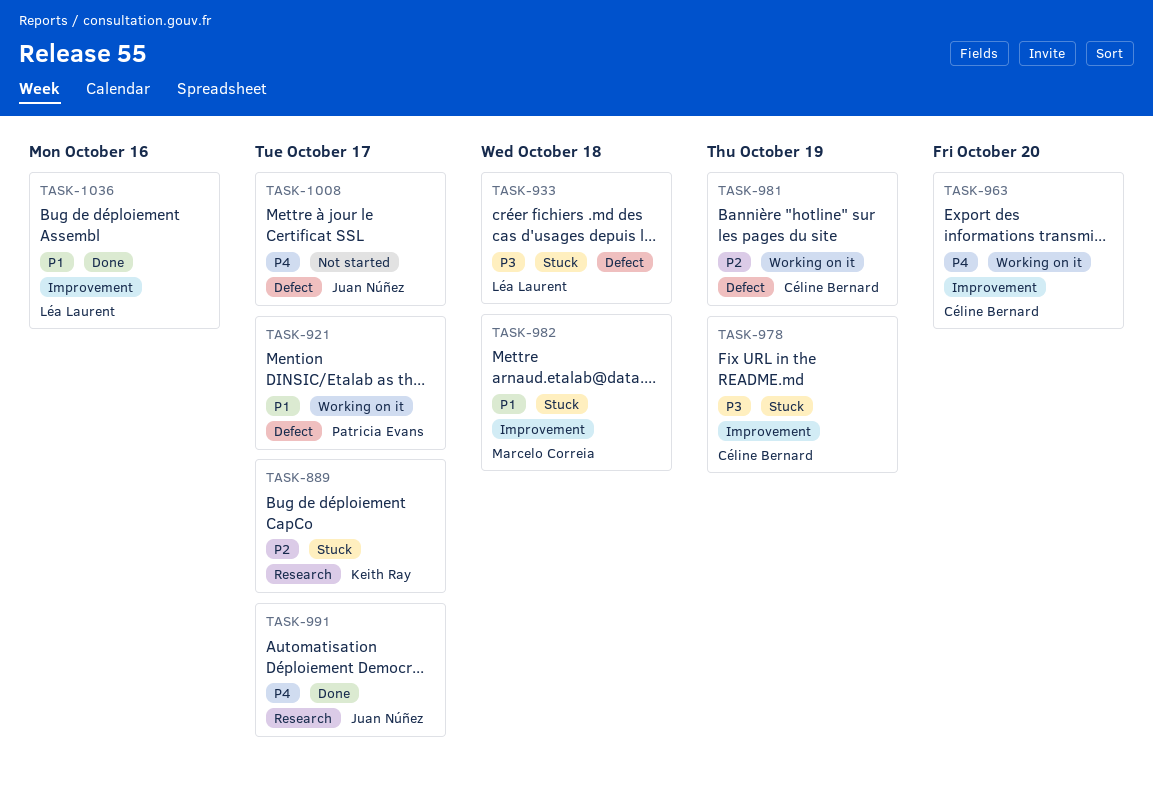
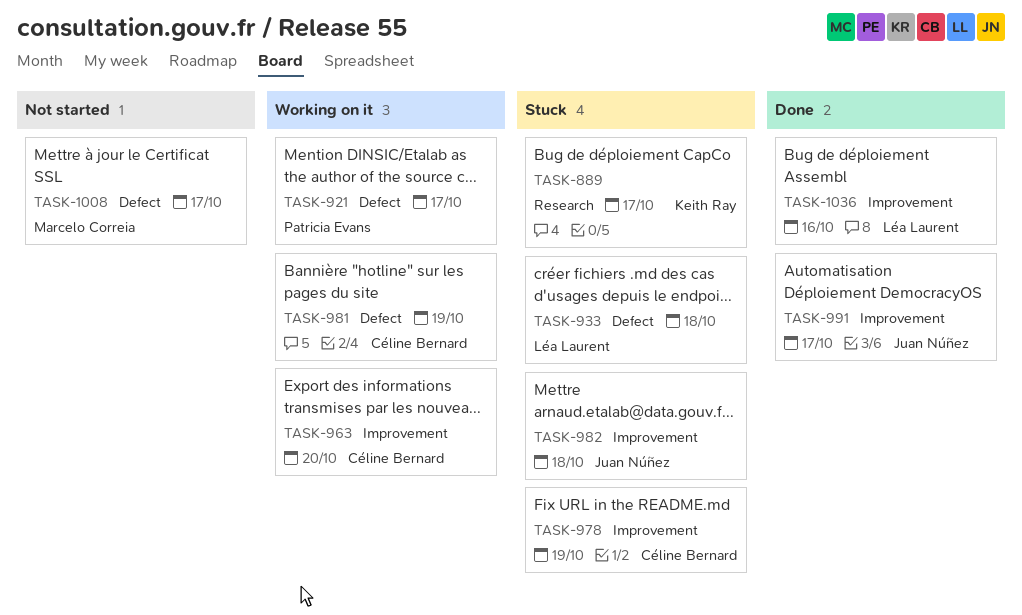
TASK-982, owner: Marcelo Correia -> Juan Núñez
TASK-991, label: Research -> Improvement
TASK-1008, owner: Juan Núñez -> Marcelo Correia

